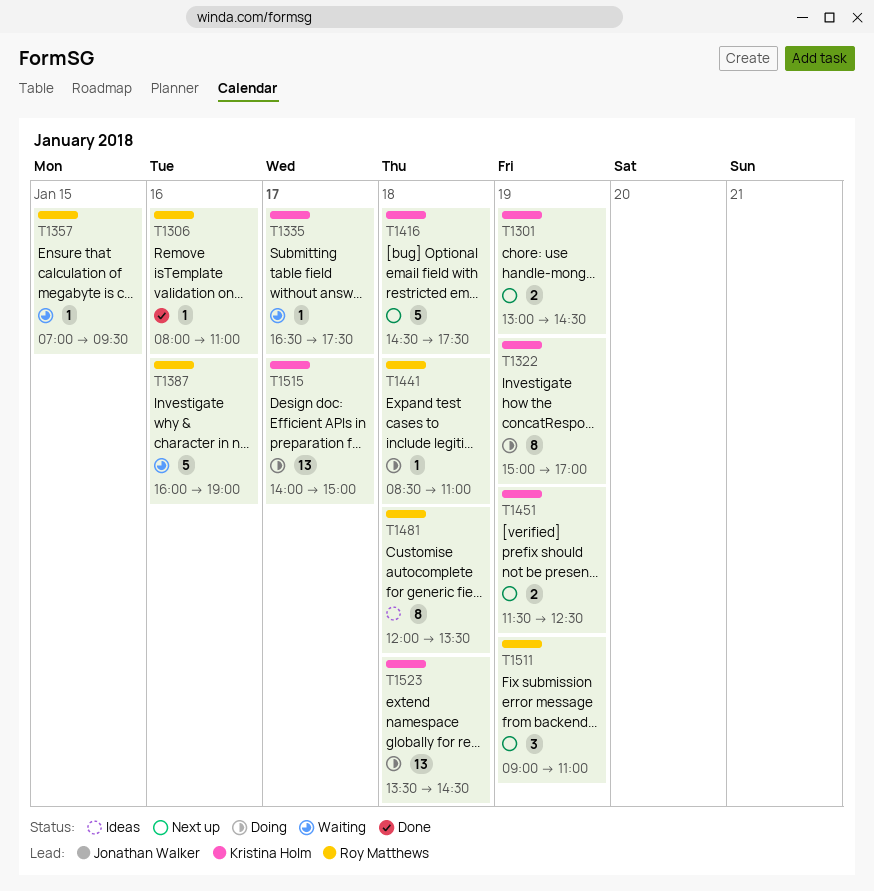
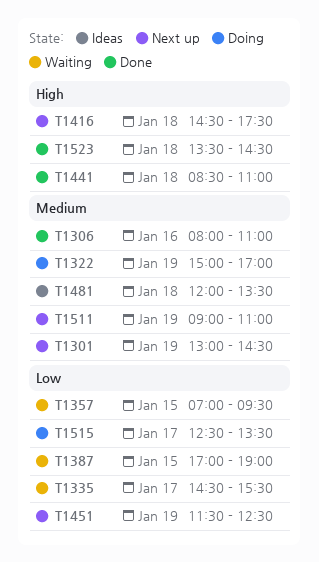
T1335, begins: 16:30 -> 14:30
T1335, ends: 17:30 -> 15:30
T1387, day: Jan 16 -> Jan 15
T1387, begins: 16:00 -> 17:00
T1441, status: Doing -> Done
T1515, begins: 14:00 -> 12:30
T1515, ends: 15:00 -> 13:30
T1523, status: Doing -> Done

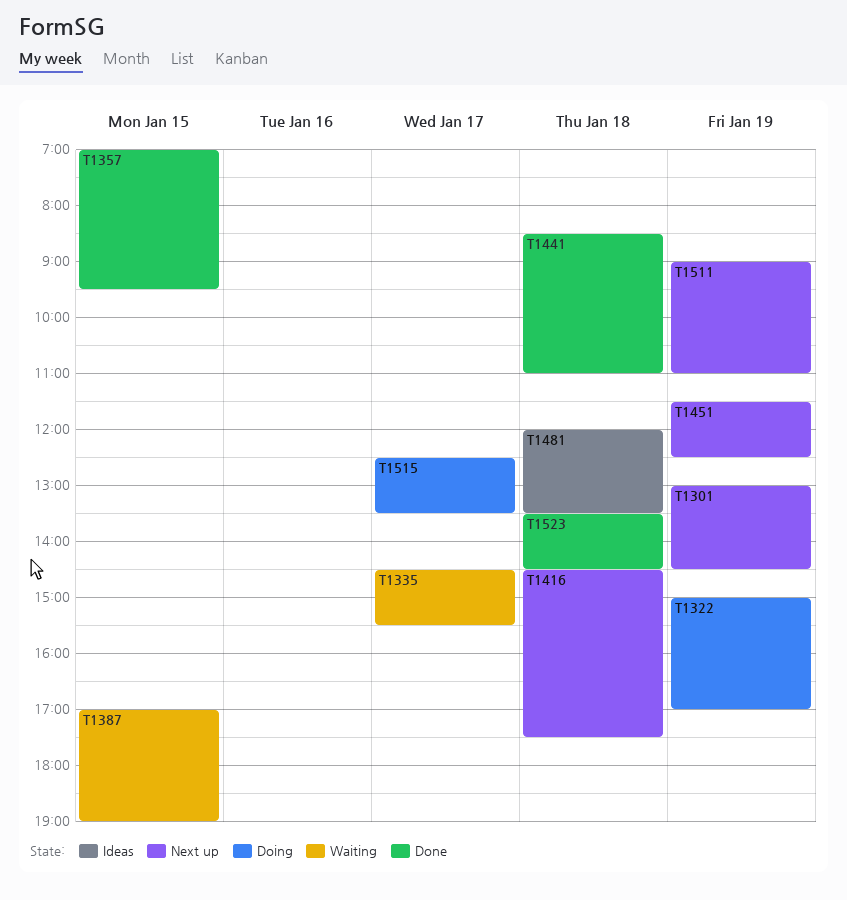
T1306: present -> none
T1357, status: Waiting -> Done

